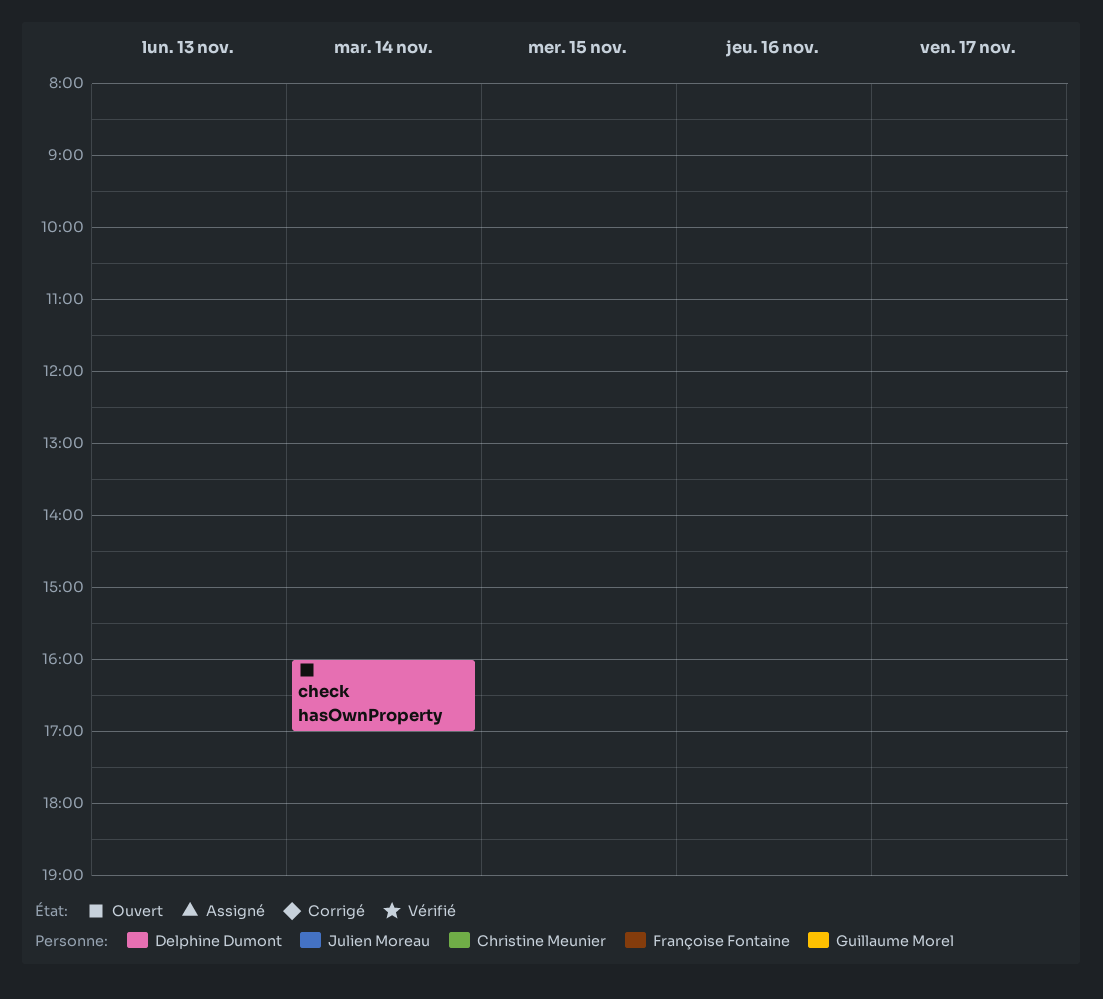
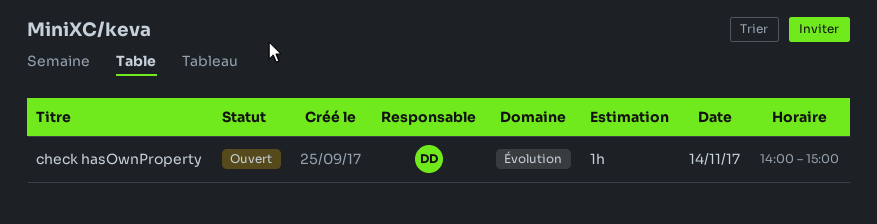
check hasOwnProperty, begins: 16:00 -> 14:00
check hasOwnProperty, ends: 17:00 -> 15:00

